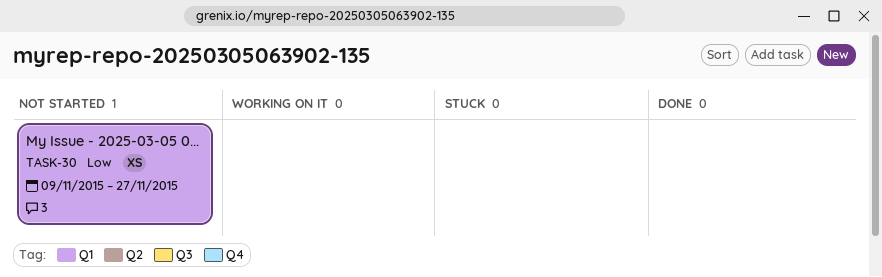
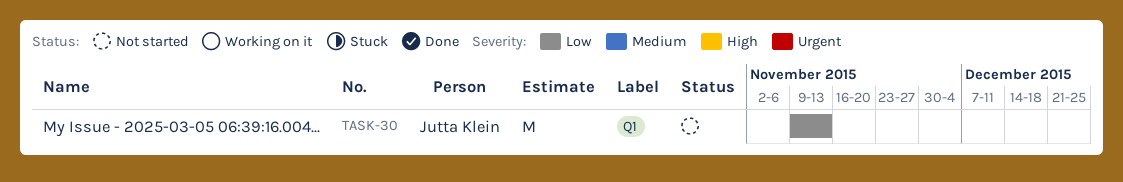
TASK-30, estimate: XS -> M
TASK-30, due: Nov 27 -> Nov 13

